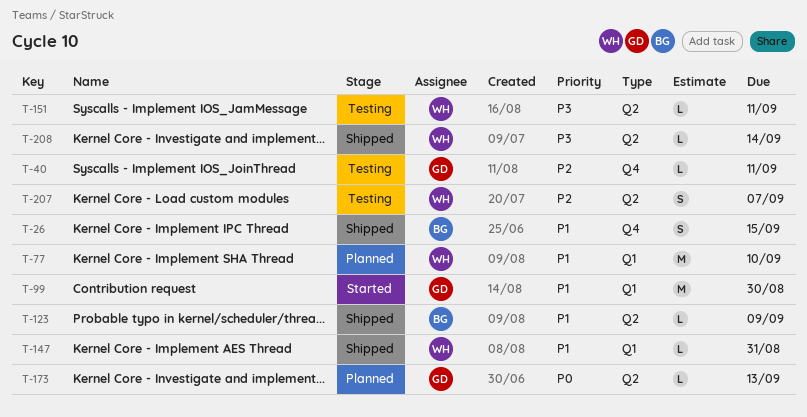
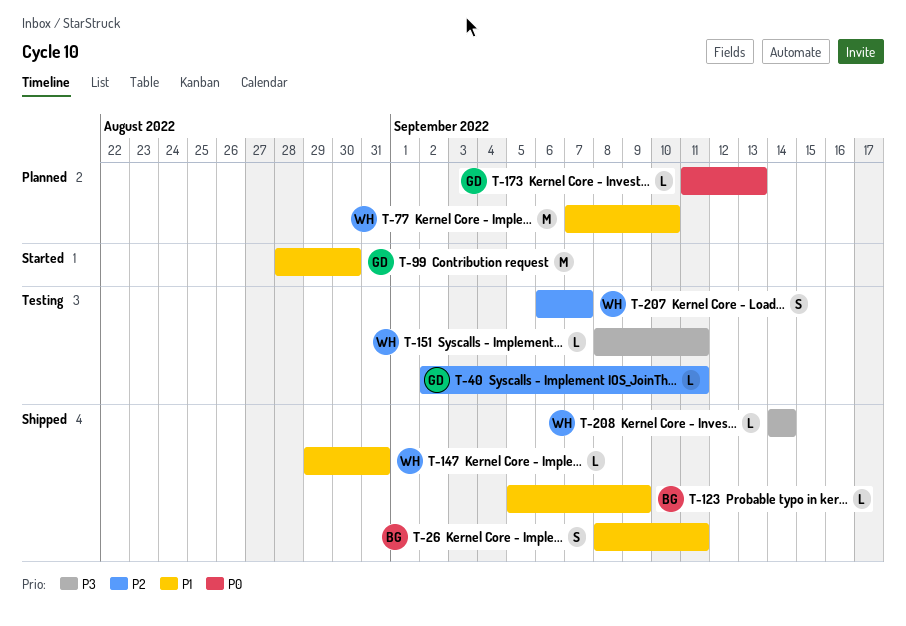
T-26, due: Sep 15 -> Sep 11

